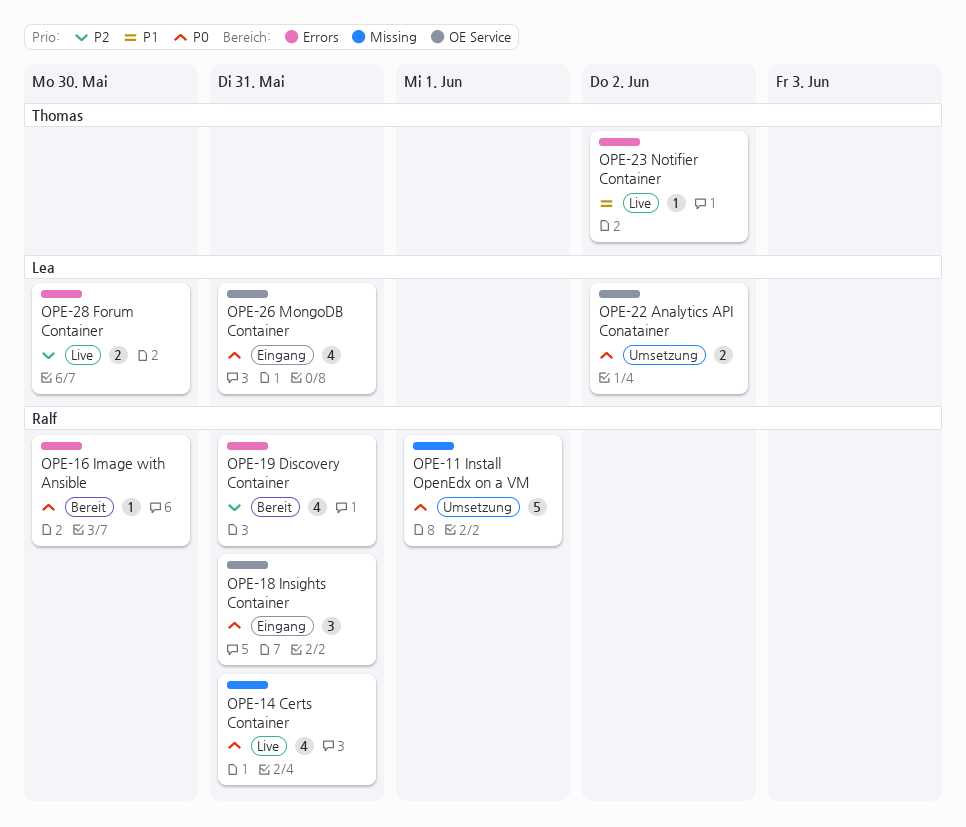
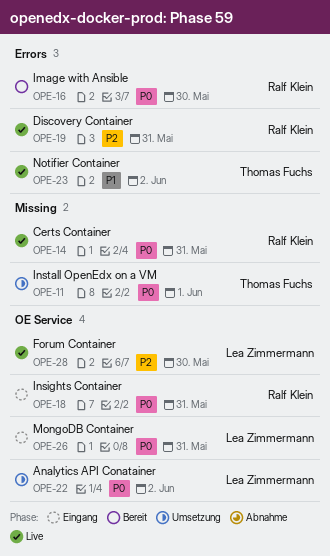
OPE-11, owner: Ralf Klein -> Thomas Fuchs
OPE-19, status: Bereit -> Live
OPE-28, label: Errors -> OE Service

